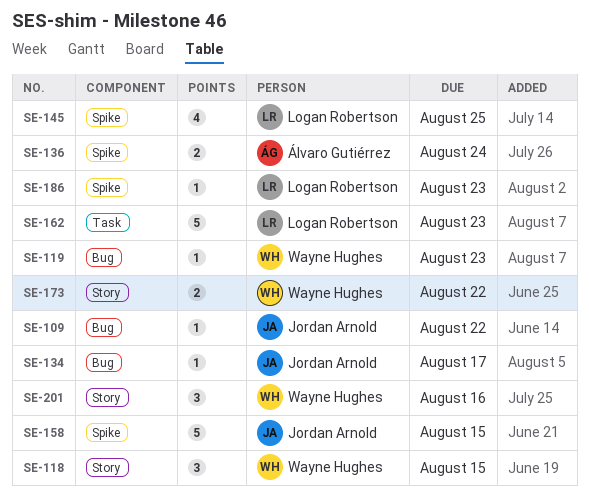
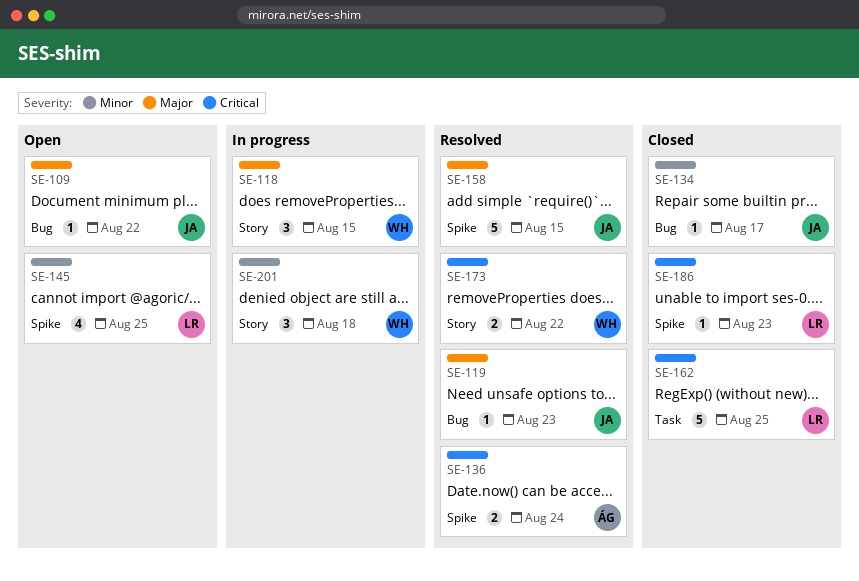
SE-119, owner: Wayne Hughes -> Jordan Arnold
SE-162, due: Aug 23 -> Aug 25
SE-201, due: Aug 16 -> Aug 18

